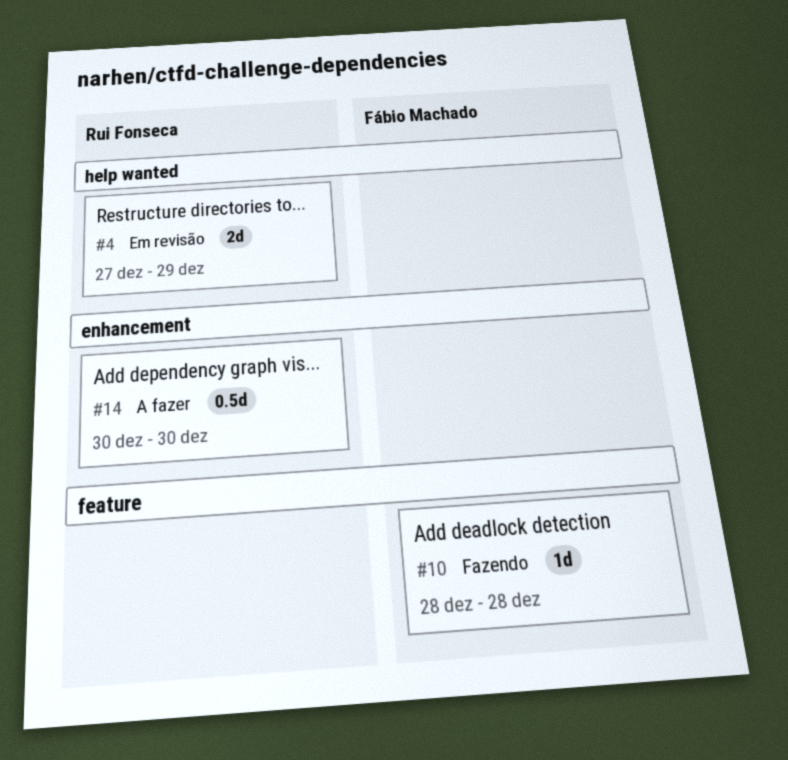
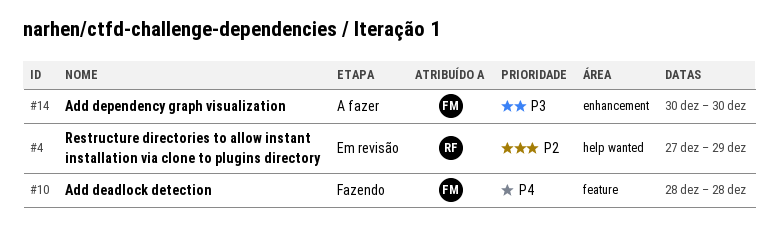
#14, owner: Rui Fonseca -> Fábio Machado

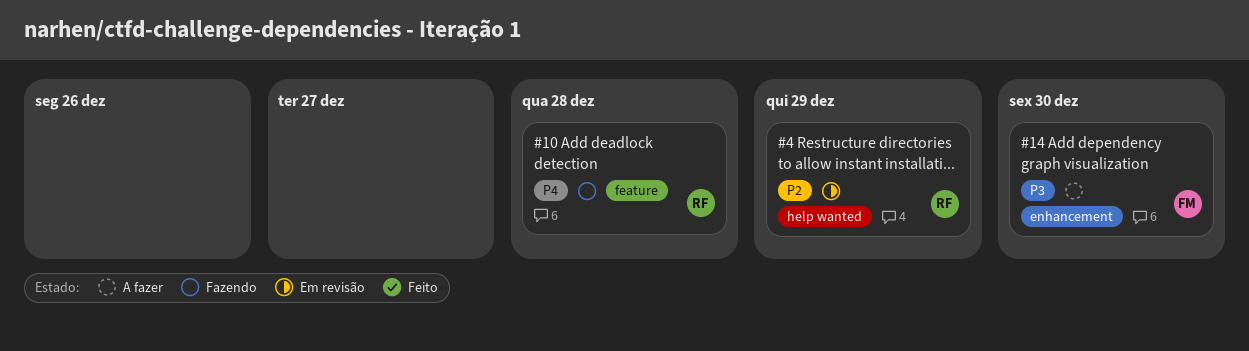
#10, owner: FM -> RF

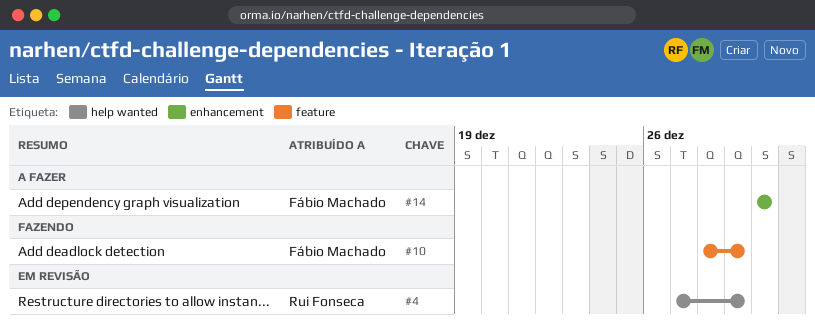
#10, owner: Rui Fonseca -> Fábio Machado
#10, due: Dec 28 -> Dec 29

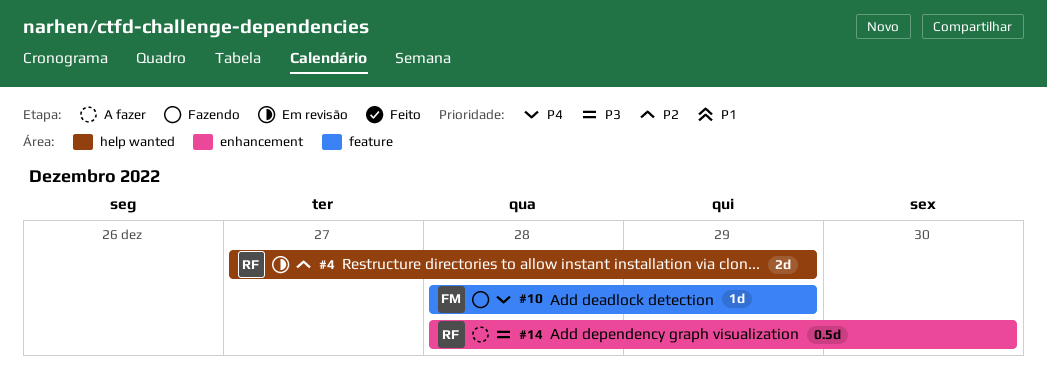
#14, owner: Fábio Machado -> Rui Fonseca
#14, start: Dec 30 -> Dec 28

